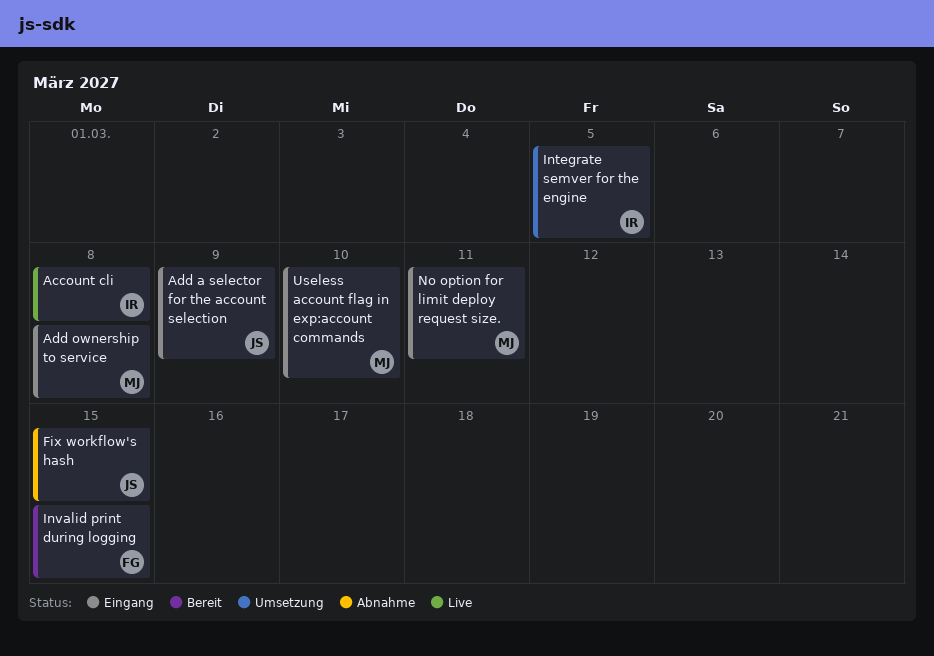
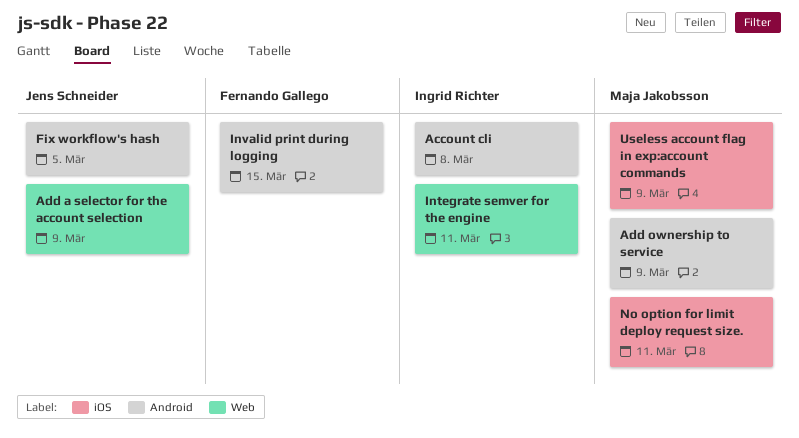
Add ownership to service, due: Mar 8 -> Mar 9
Fix workflow's hash, due: Mar 15 -> Mar 5
Integrate semver for the engine, due: Mar 5 -> Mar 11
Useless account flag in exp:account commands, due: Mar 10 -> Mar 9

